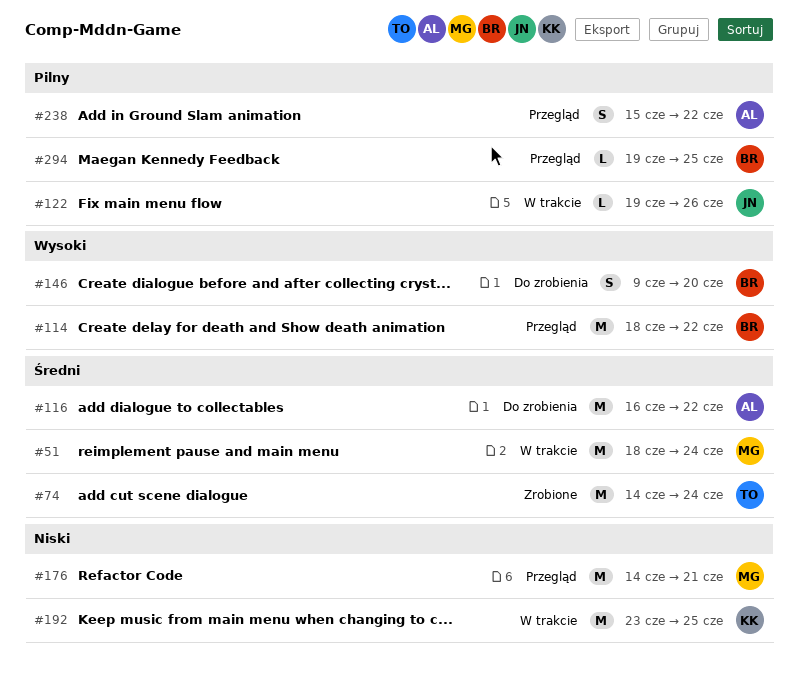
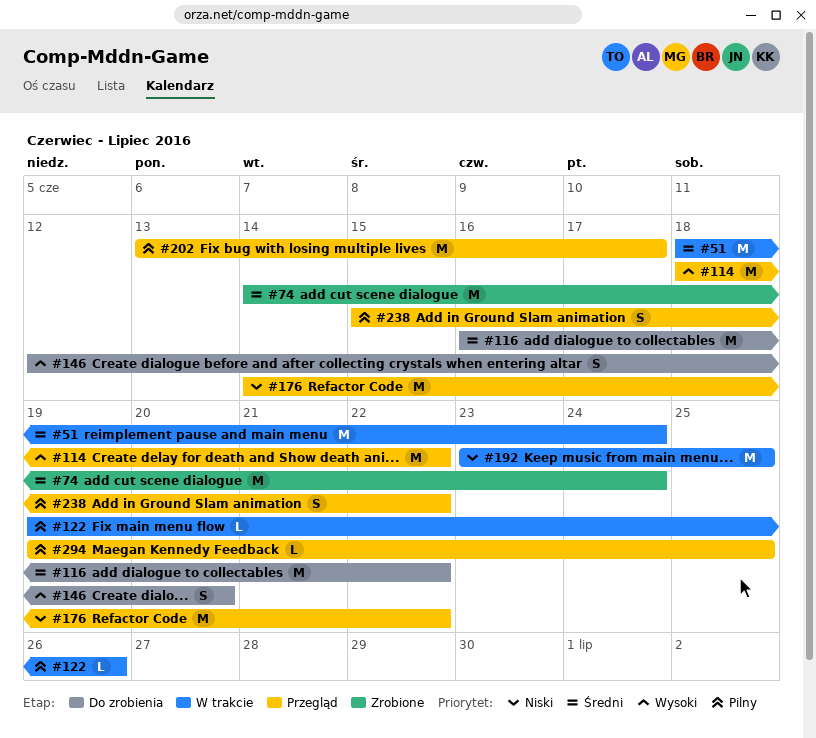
#146, start: Jun 9 -> Jun 12
#176, due: Jun 21 -> Jun 22
#202: none -> present

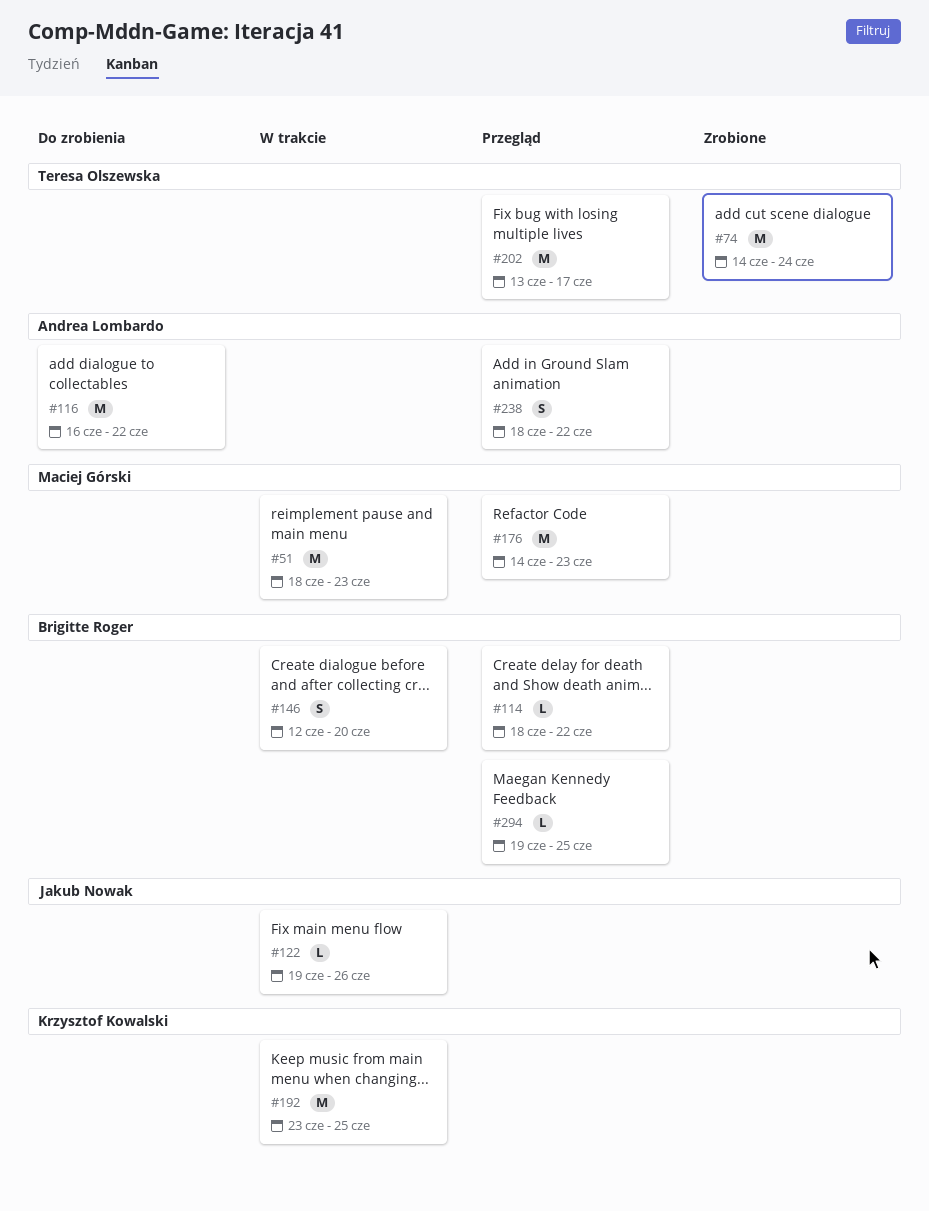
#51, due: Jun 24 -> Jun 23
#114, estimate: M -> L
#146, status: Do zrobienia -> W trakcie
#176, due: Jun 22 -> Jun 23
#238, start: Jun 15 -> Jun 18

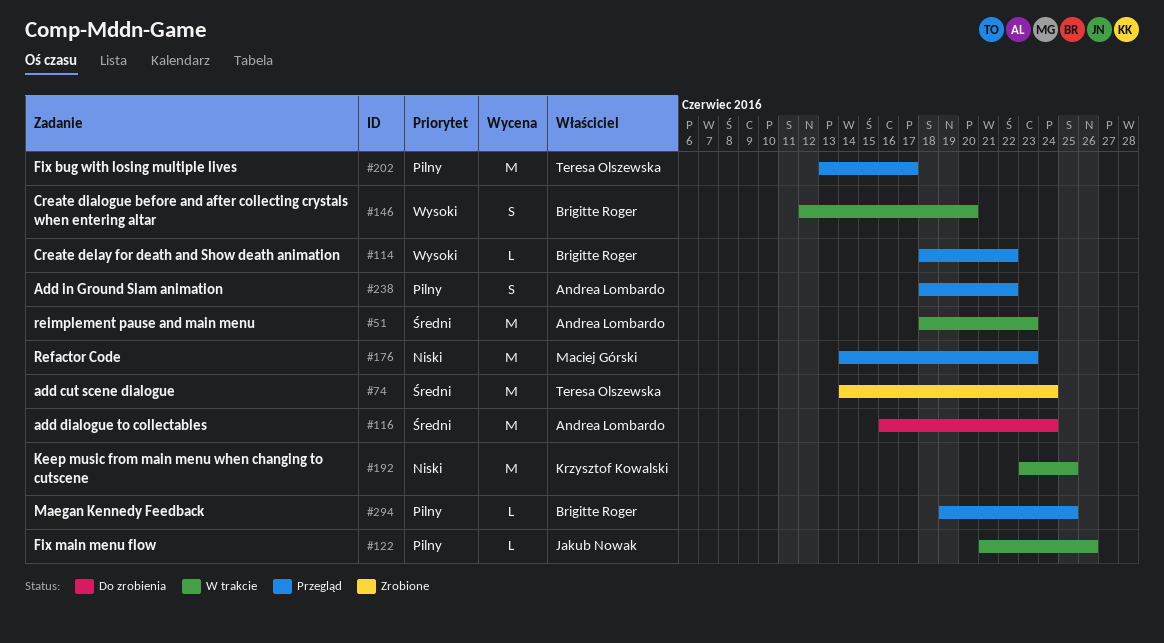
#51, owner: Maciej Górski -> Andrea Lombardo
#116, due: Jun 22 -> Jun 24
#122, start: Jun 19 -> Jun 21

